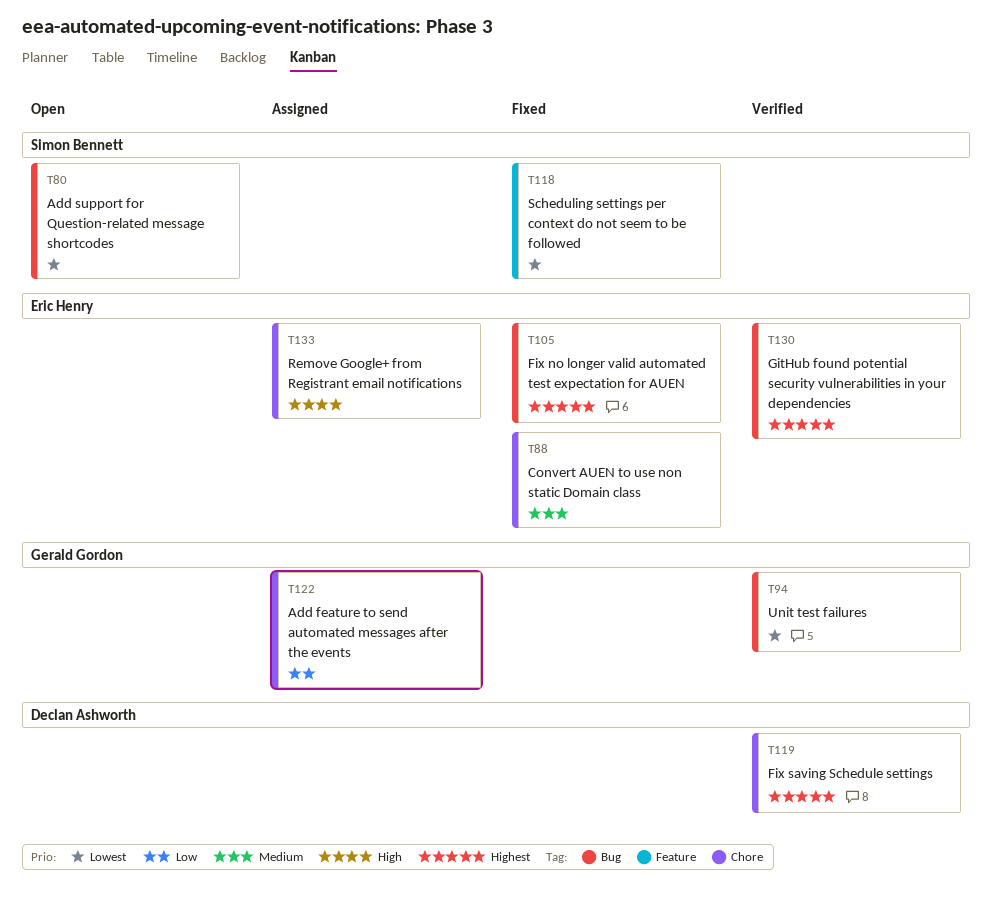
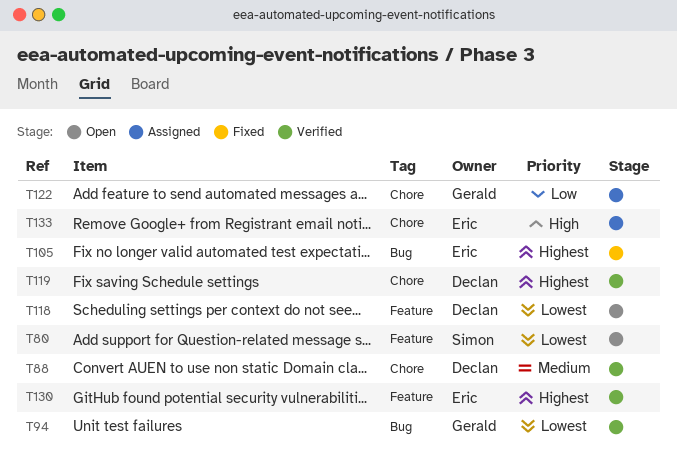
T80, label: Bug -> Feature
T88, status: Fixed -> Verified
T88, owner: Eric Henry -> Declan Ashworth
T118, status: Fixed -> Open
T118, owner: Simon Bennett -> Declan Ashworth
T130, label: Bug -> Feature

